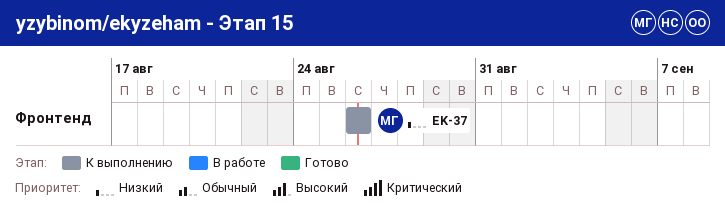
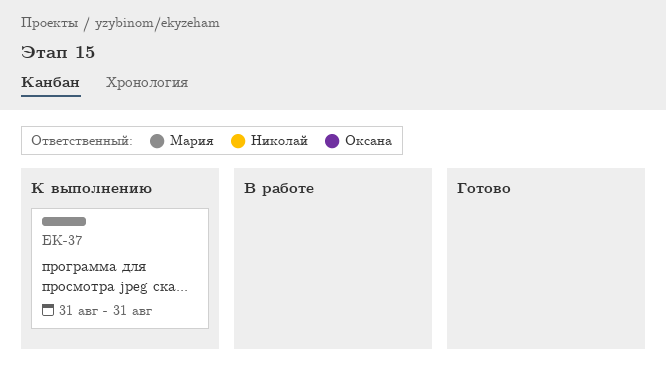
EK-37, start: Aug 26 -> Aug 31
EK-37, due: Aug 26 -> Aug 31

